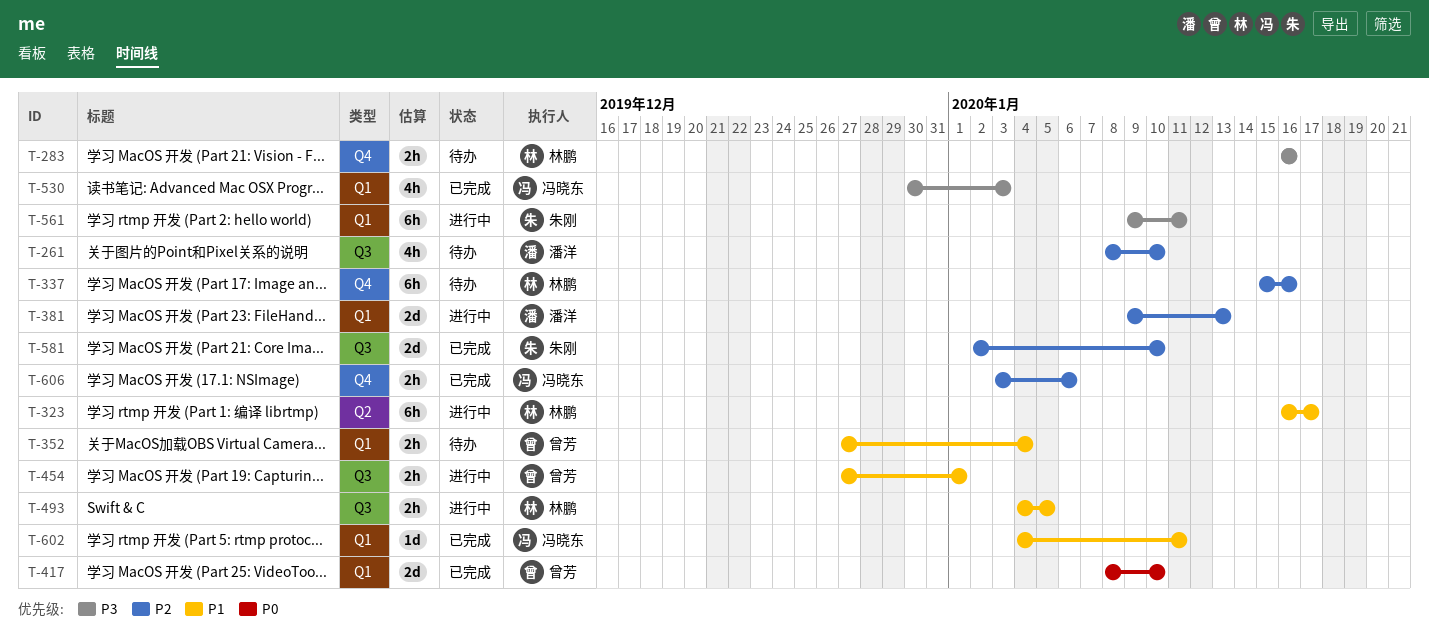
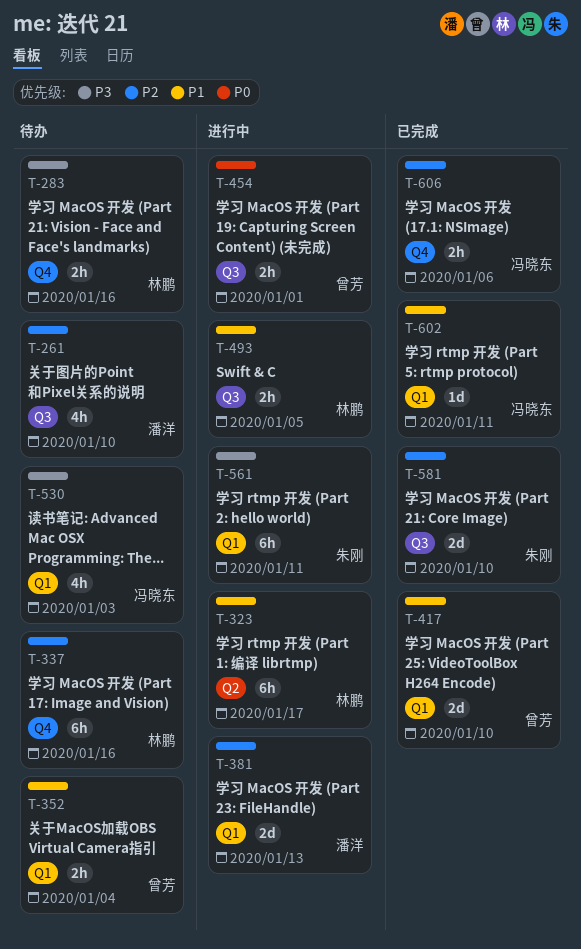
T-417, priority: P0 -> P1
T-454, priority: P1 -> P0
T-530, status: 已完成 -> 待办

